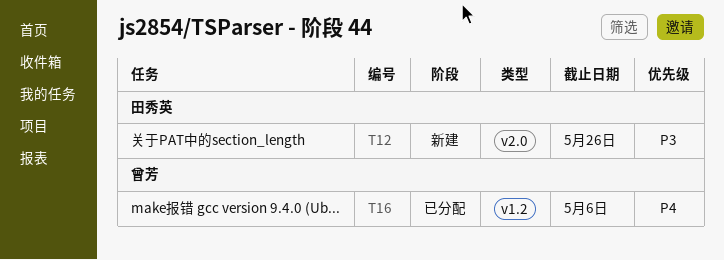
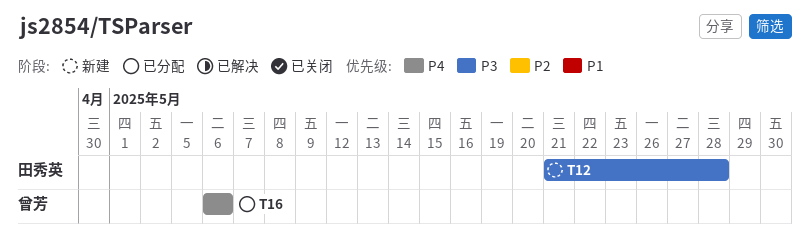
T12, due: May 26 -> May 28

